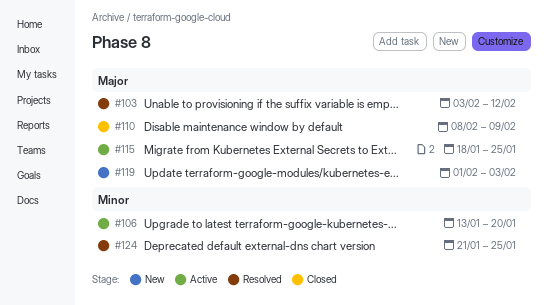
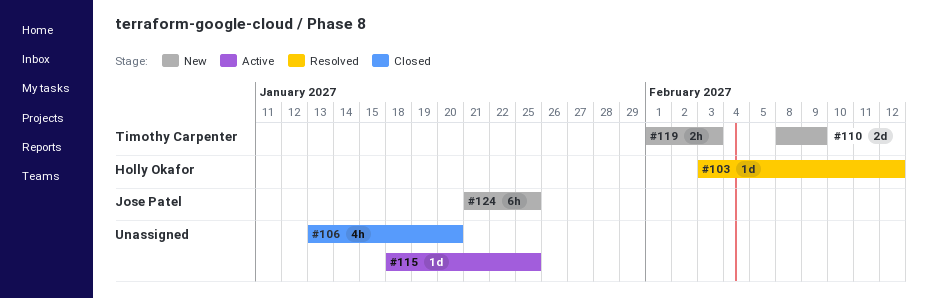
#106, status: Active -> Closed
#110, status: Closed -> New
#124, status: Resolved -> New

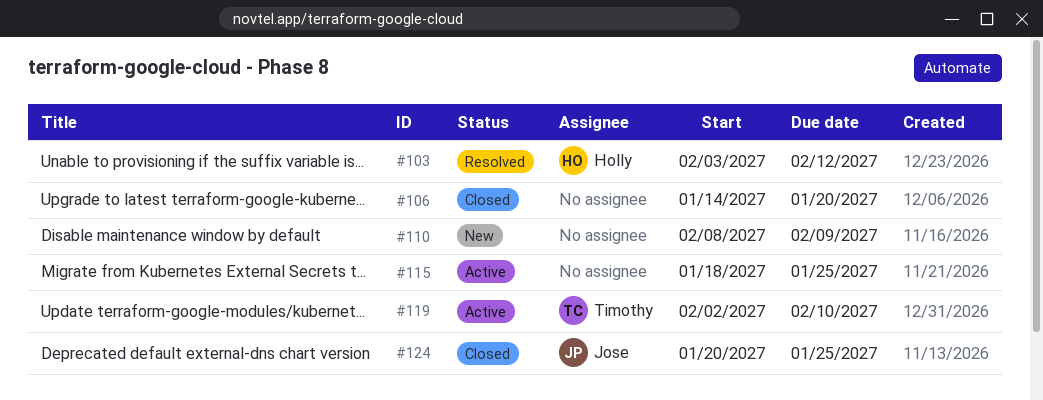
#106, start: Jan 13 -> Jan 14
#110, owner: Timothy Carpenter -> none
#119, status: New -> Active
#119, start: Feb 1 -> Feb 2
#119, due: Feb 3 -> Feb 10
#124, status: New -> Closed
#124, start: Jan 21 -> Jan 20

